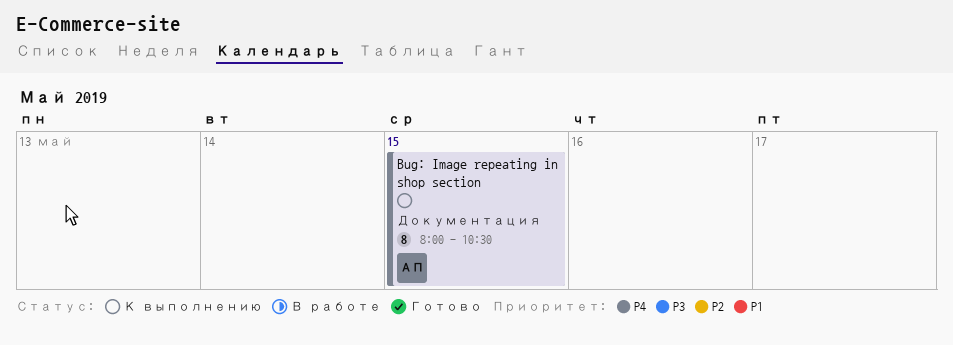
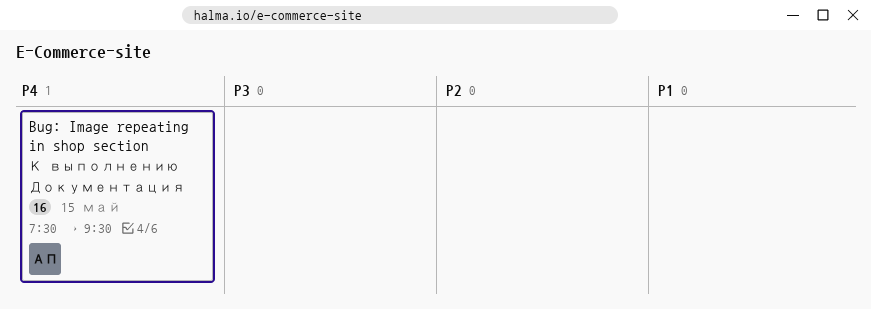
Bug: Image repeating in shop section, estimate: 8 -> 16
Bug: Image repeating in shop section, begins: 08:00 -> 07:30
Bug: Image repeating in shop section, ends: 10:30 -> 09:30

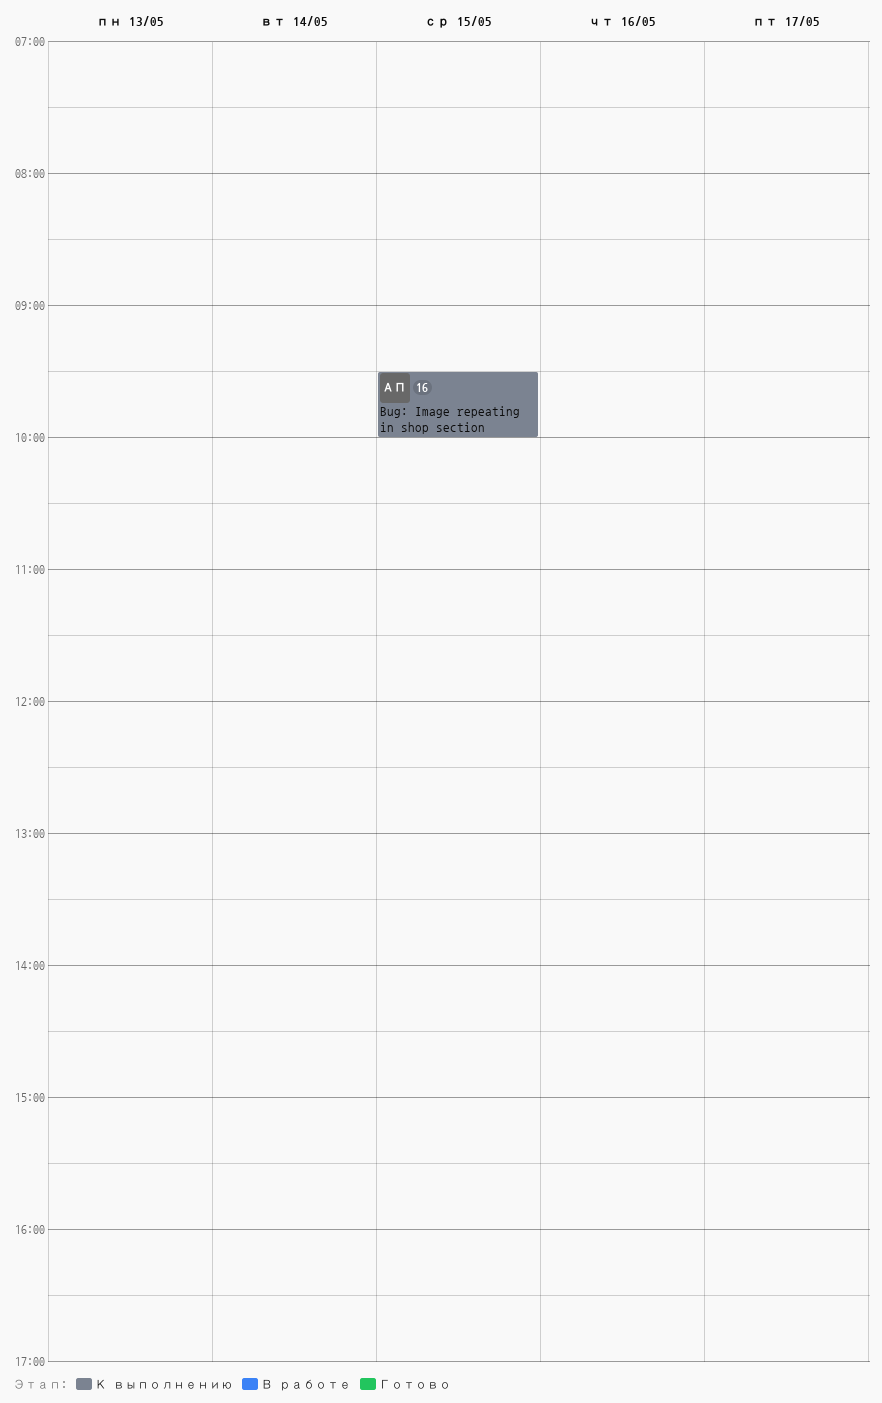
Bug: Image repeating in shop section, begins: 07:30 -> 09:30
Bug: Image repeating in shop section, ends: 09:30 -> 10:00

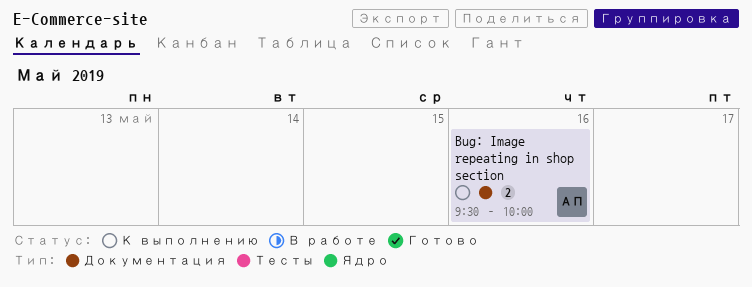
Bug: Image repeating in shop section, estimate: 16 -> 2
Bug: Image repeating in shop section, day: May 15 -> May 16

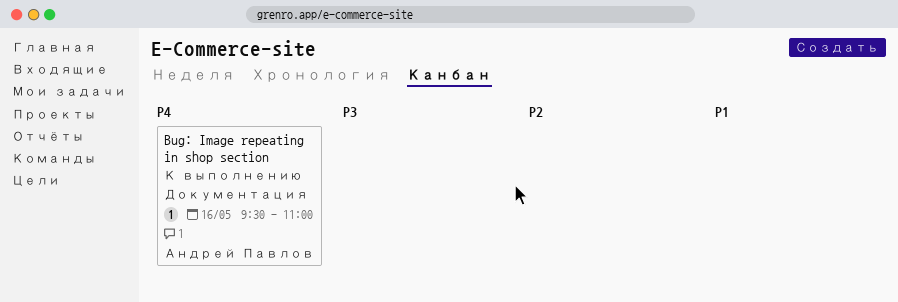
Bug: Image repeating in shop section, estimate: 2 -> 1
Bug: Image repeating in shop section, ends: 10:00 -> 11:00

